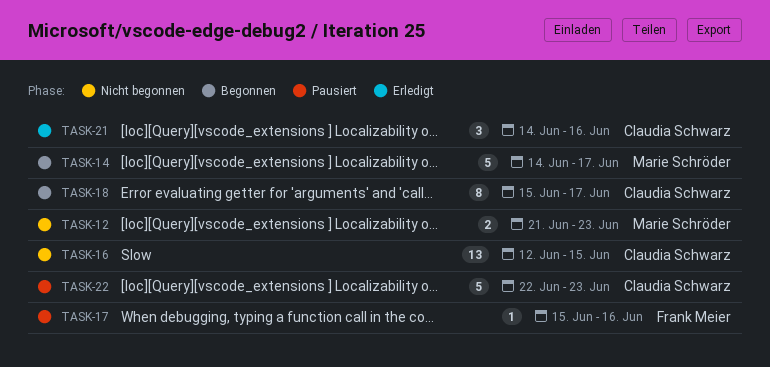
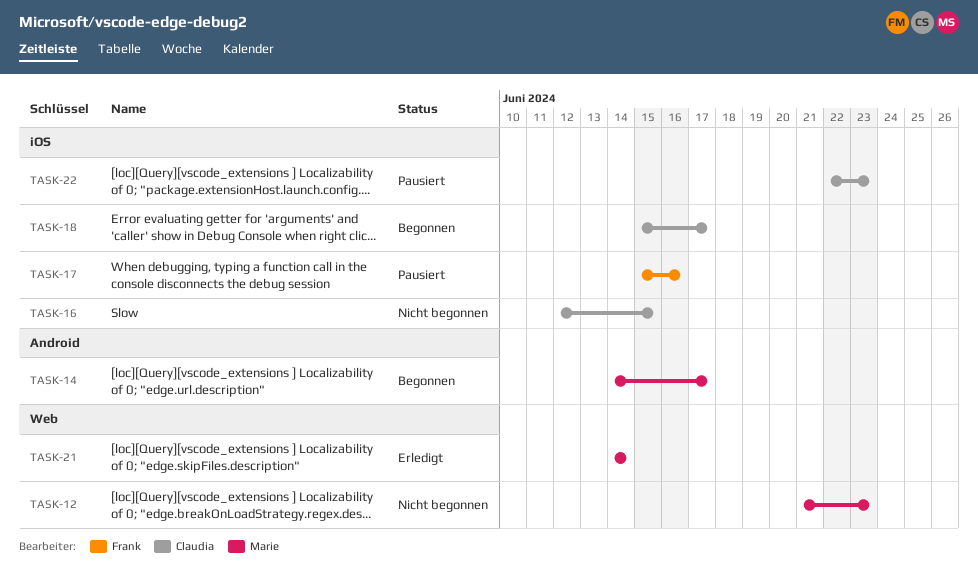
TASK-21, owner: Claudia Schwarz -> Marie Schröder
TASK-21, due: Jun 16 -> Jun 14

